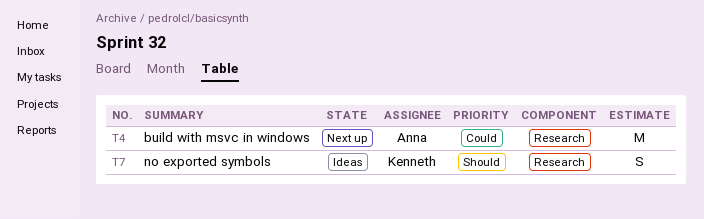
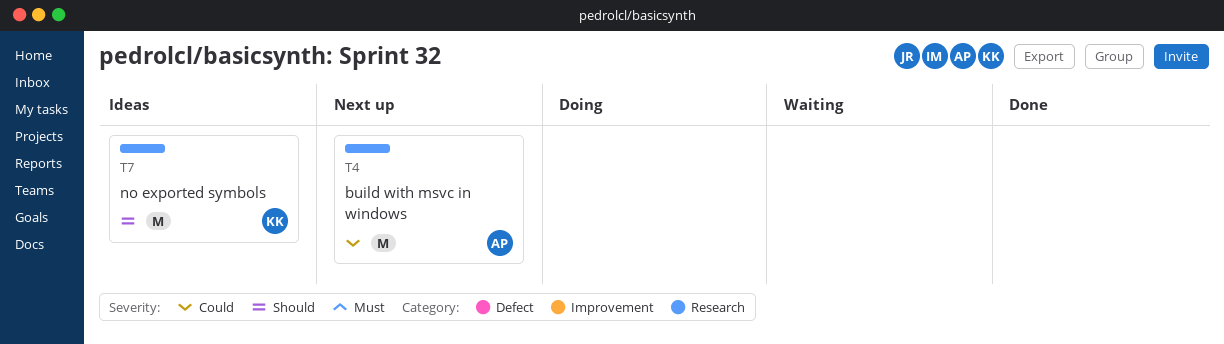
T7, estimate: S -> M

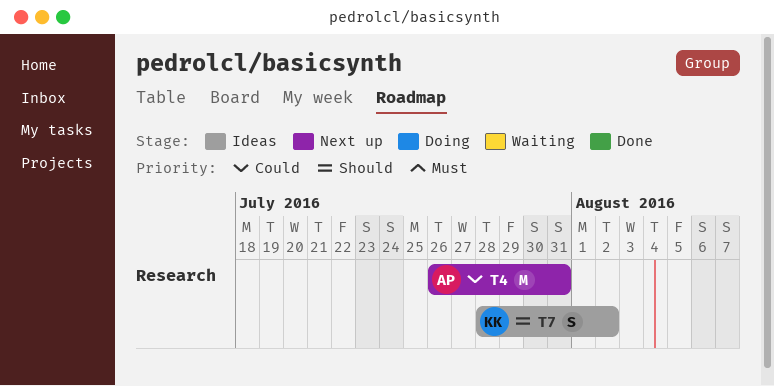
T7, estimate: M -> S

